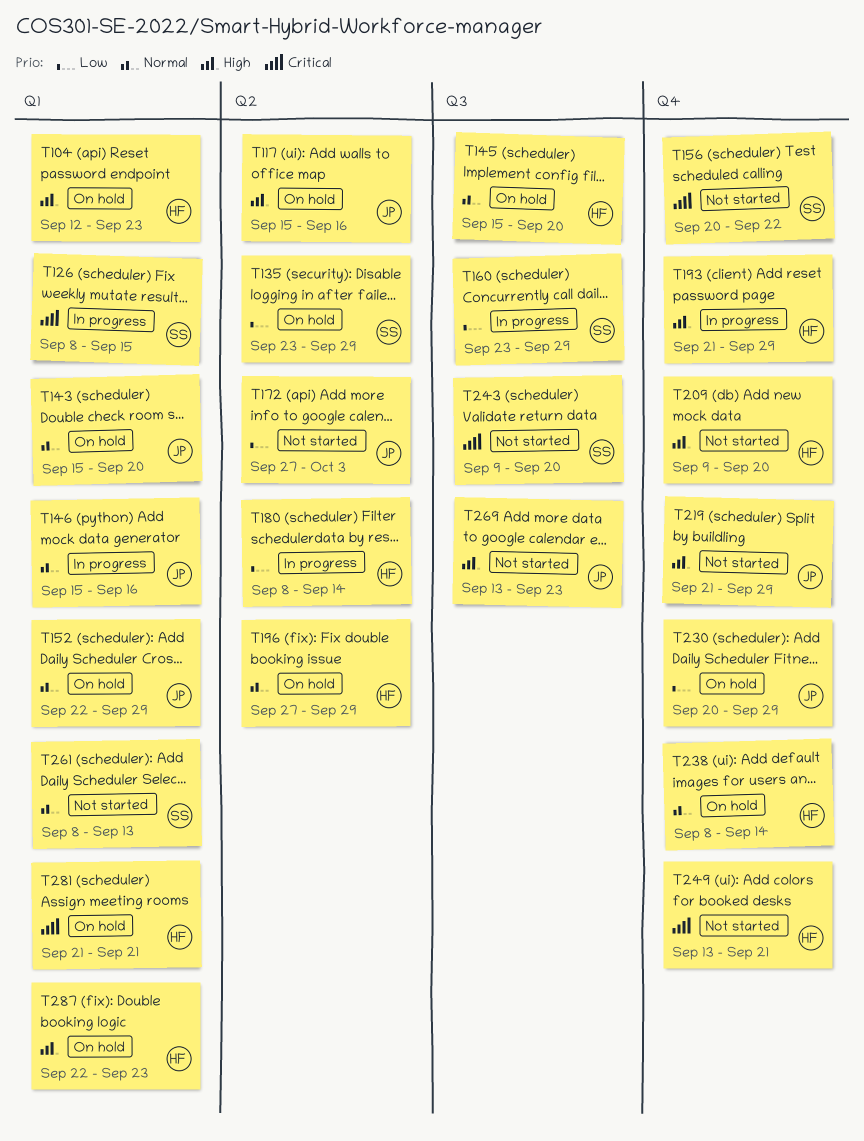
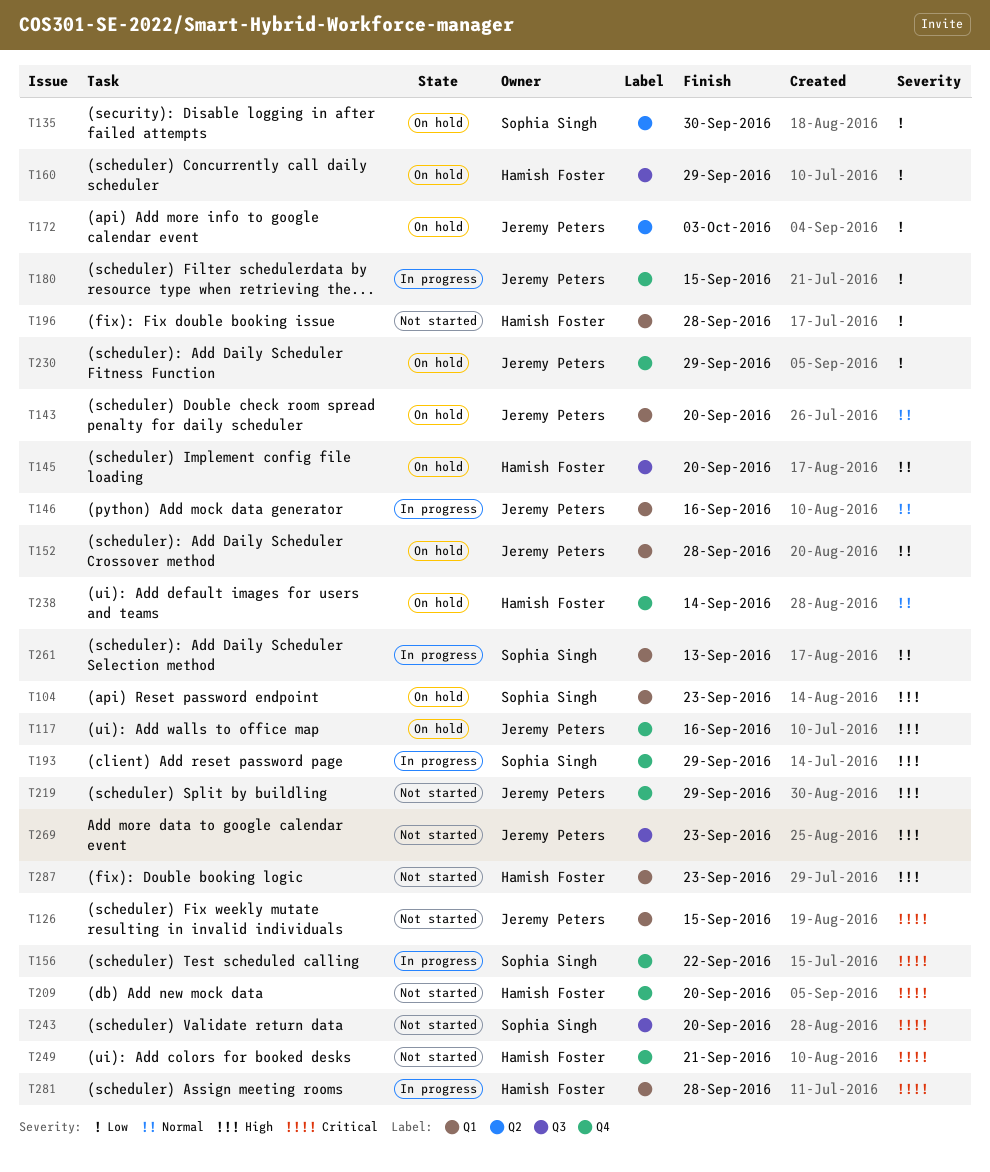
T104, owner: Hamish Foster -> Sophia Singh
T117, label: Q2 -> Q4
T126, status: In progress -> Not started
T126, owner: Sophia Singh -> Jeremy Peters
T135, due: Sep 29 -> Sep 30
T152, due: Sep 29 -> Sep 28
T156, status: Not started -> In progress
T160, status: In progress -> On hold
T160, owner: Sophia Singh -> Hamish Foster
T172, status: Not started -> On hold
T180, owner: Hamish Foster -> Jeremy Peters
T180, label: Q2 -> Q4
T180, due: Sep 14 -> Sep 15
T193, owner: Hamish Foster -> Sophia Singh
T196, status: On hold -> Not started
T196, priority: Normal -> Low
T196, label: Q2 -> Q1
T196, due: Sep 29 -> Sep 28
T209, priority: High -> Critical
T261, status: Not started -> In progress
T281, status: On hold -> In progress
T281, due: Sep 21 -> Sep 28
T287, status: On hold -> Not started

